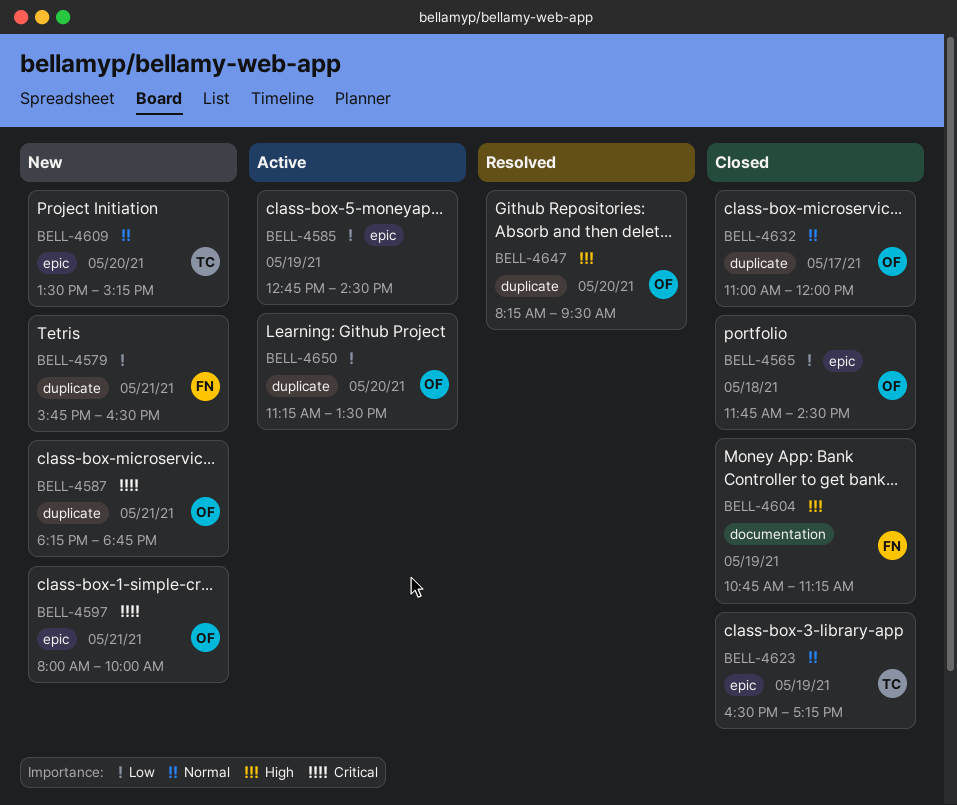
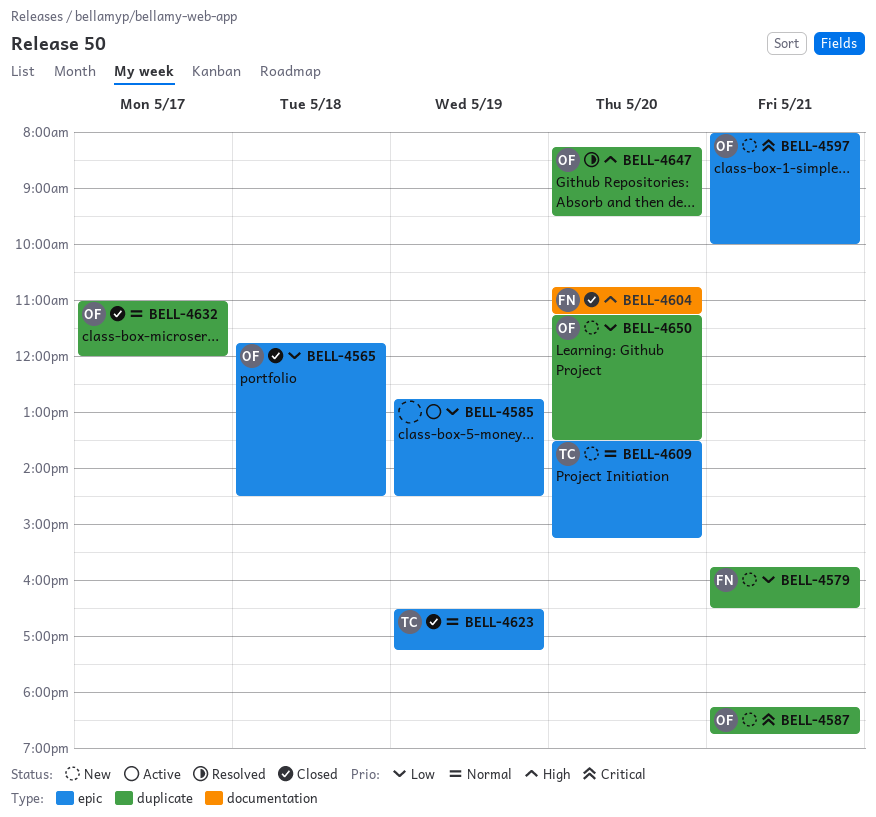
BELL-4604, day: May 19 -> May 20
BELL-4650, status: Active -> New

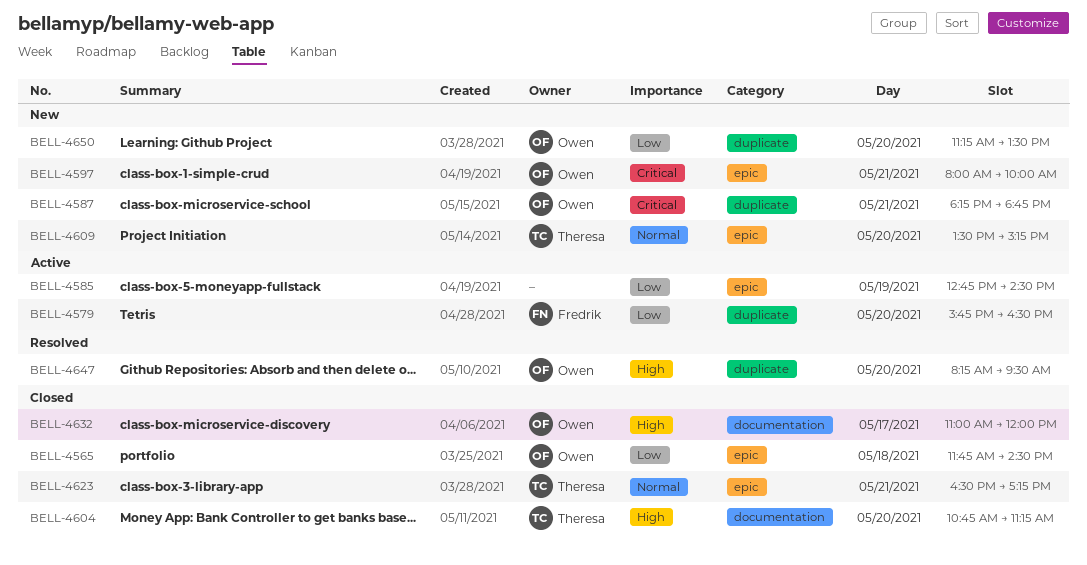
BELL-4579, status: New -> Active
BELL-4579, day: May 21 -> May 20
BELL-4604, owner: Fredrik -> Theresa
BELL-4623, day: May 19 -> May 21
BELL-4632, priority: Normal -> High
BELL-4632, label: duplicate -> documentation

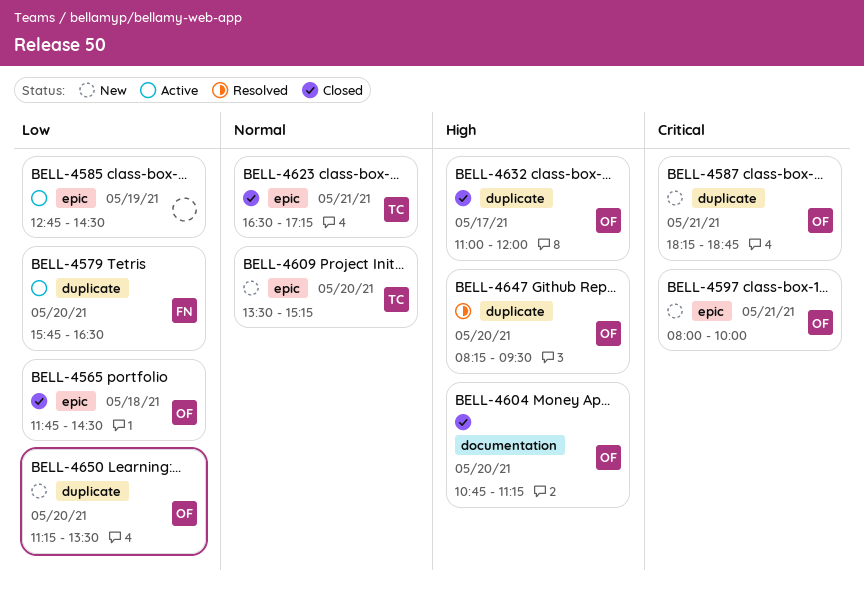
BELL-4604, owner: Theresa -> Owen
BELL-4632, label: documentation -> duplicate

